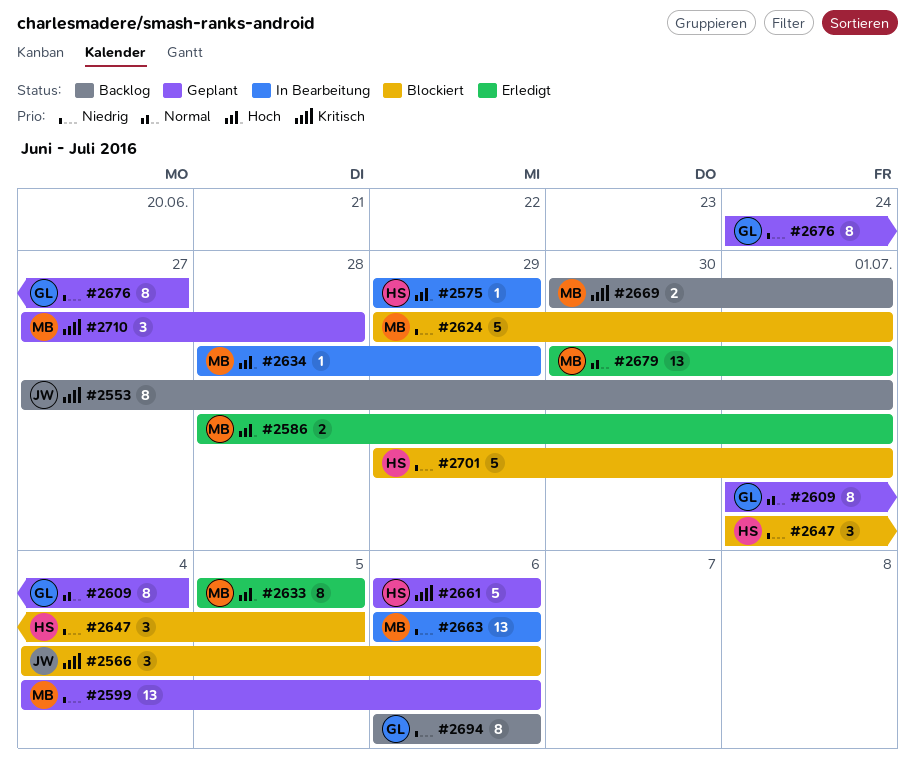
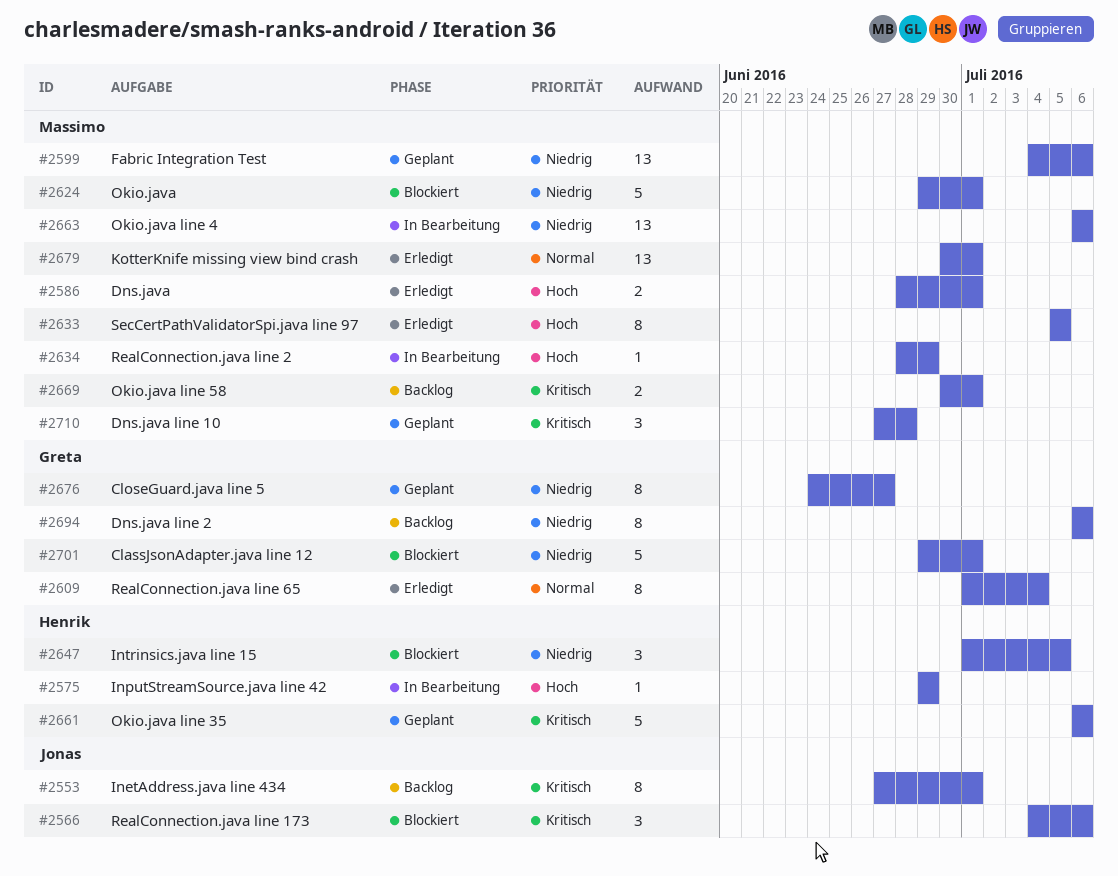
#2609, status: Geplant -> Erledigt
#2701, owner: Henrik -> Greta

